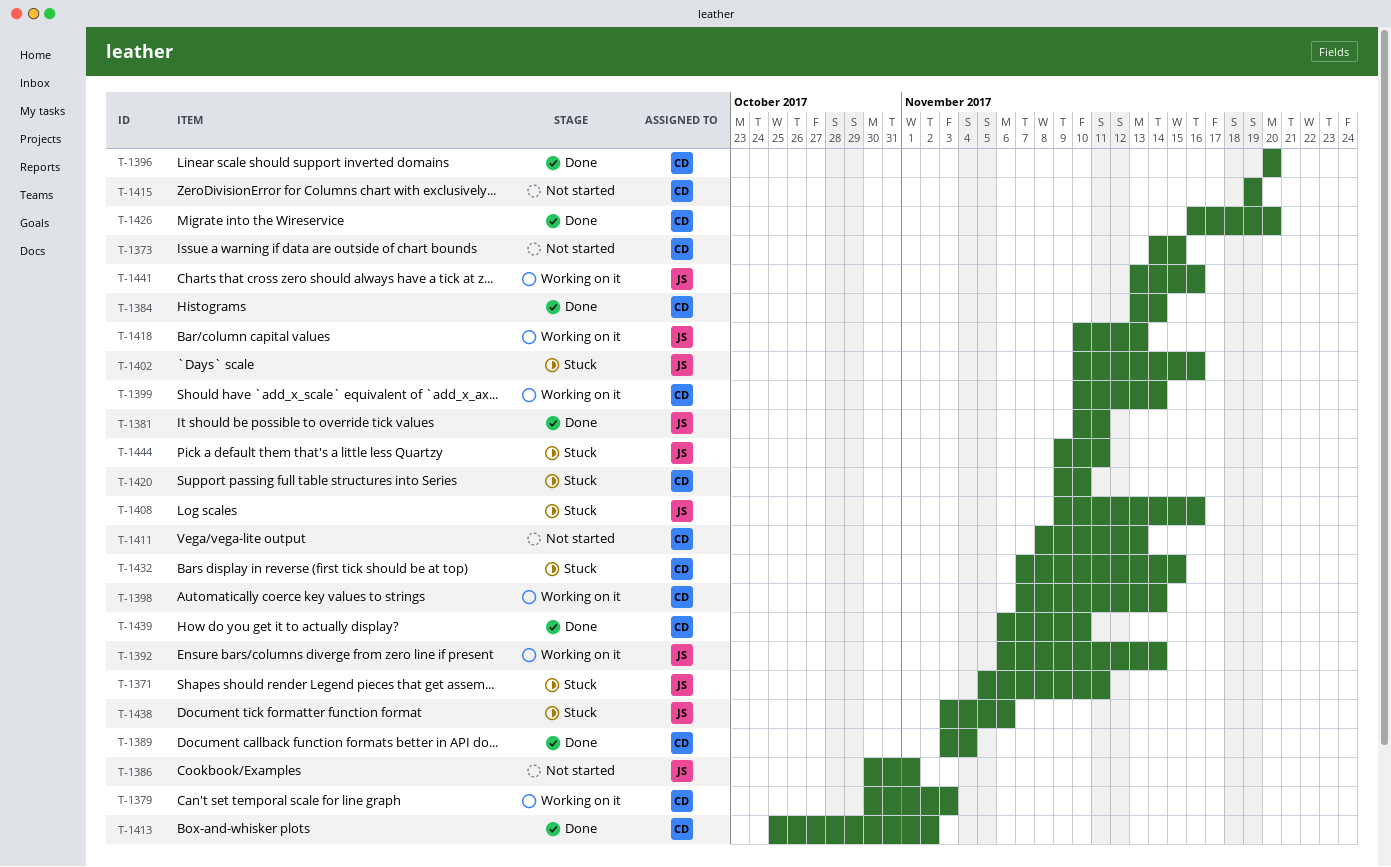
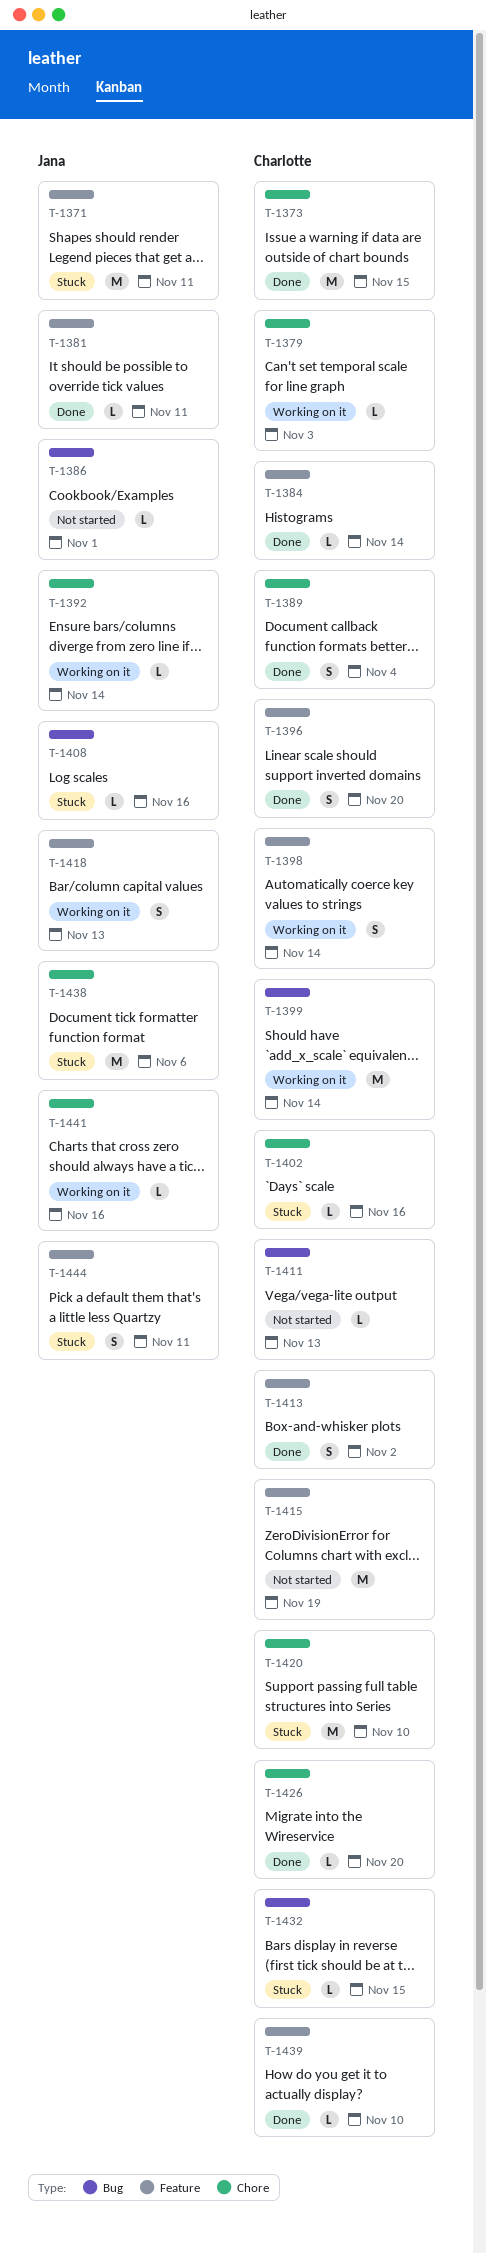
T-1373, status: Not started -> Done
T-1402, owner: Jana -> Charlotte

